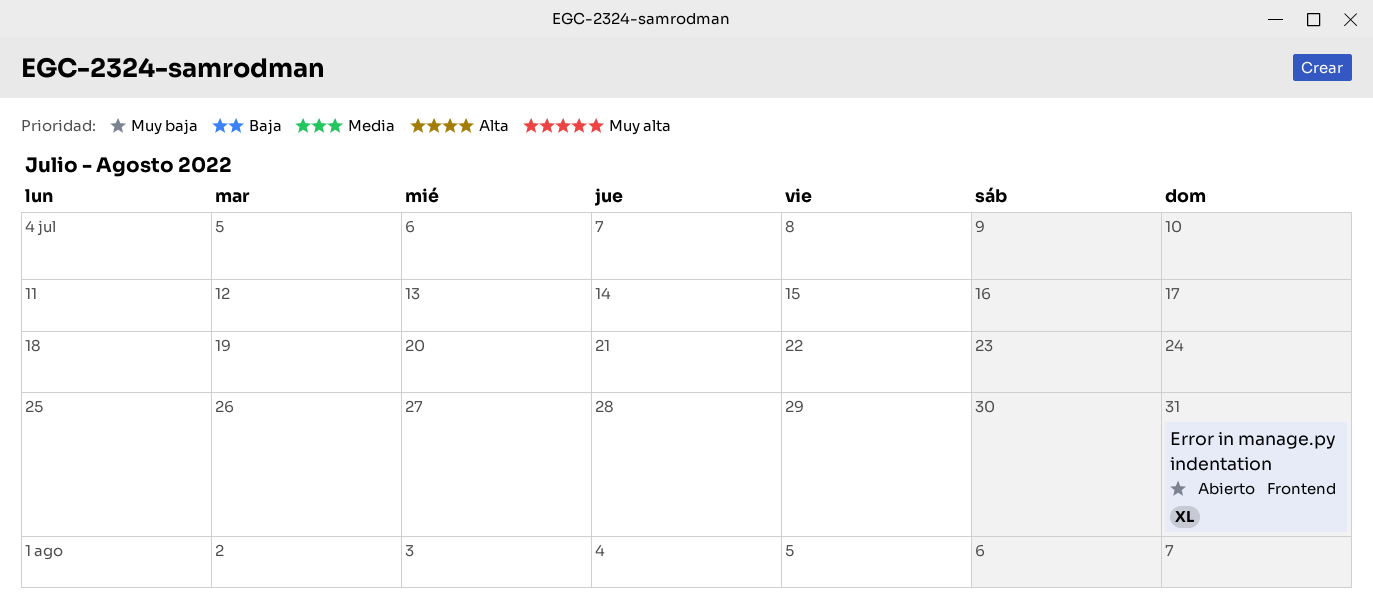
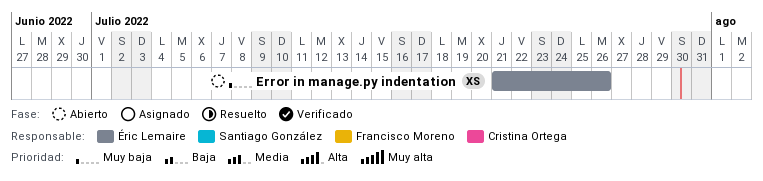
Error in manage.py indentation, estimate: XL -> XS
Error in manage.py indentation, due: Jul 31 -> Jul 26

